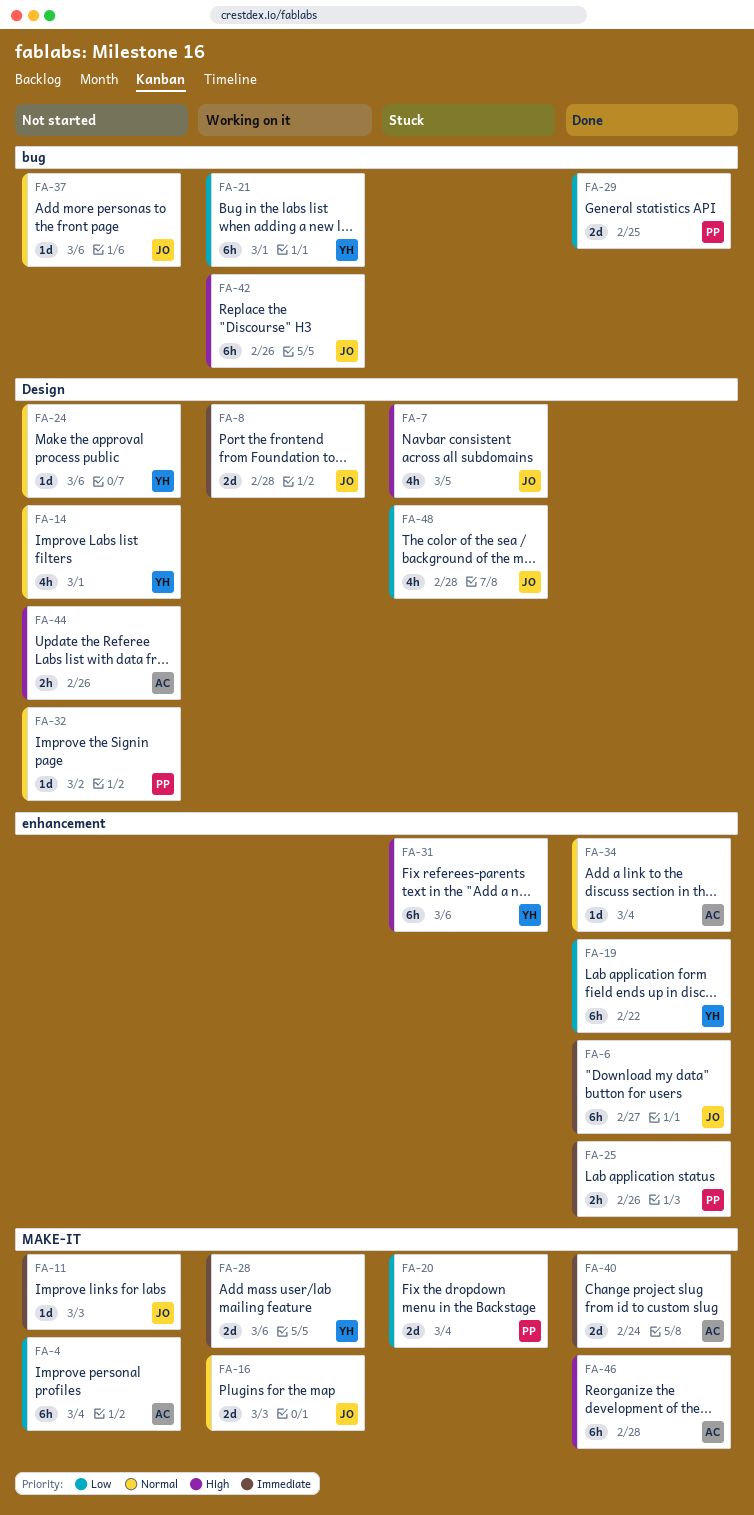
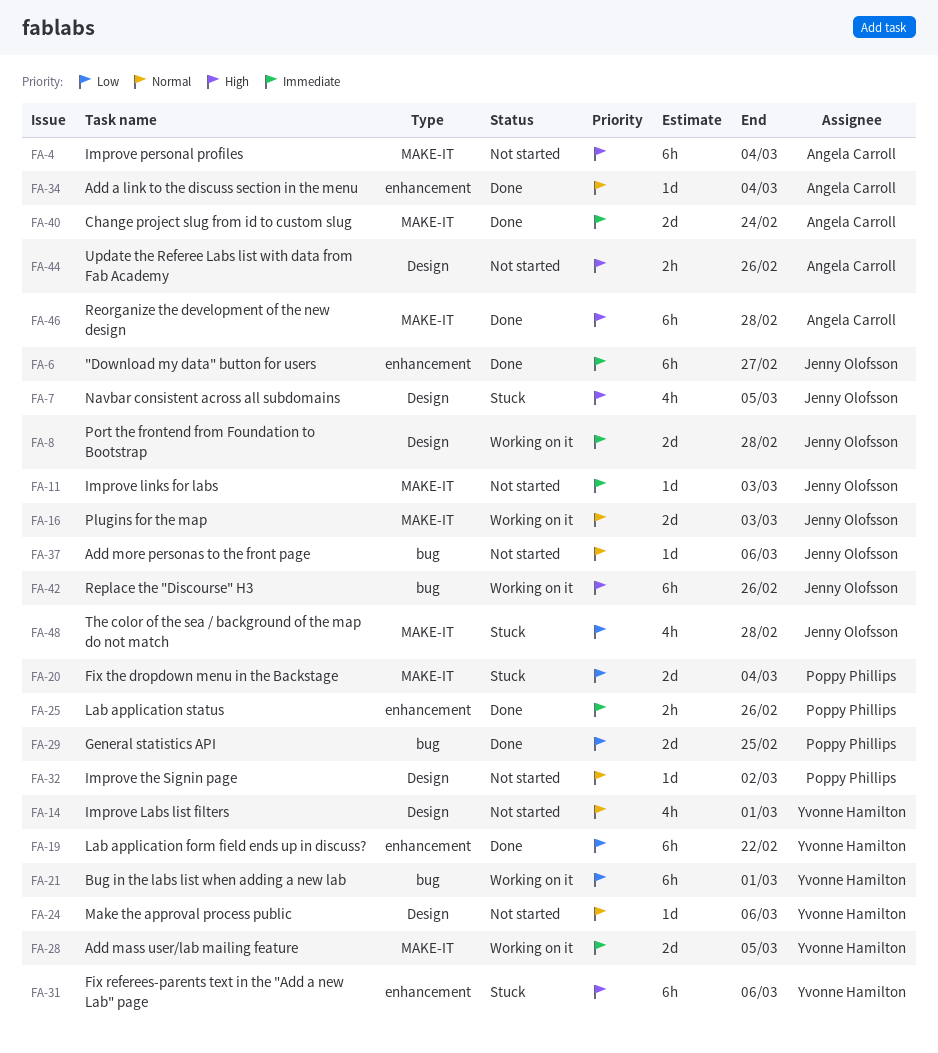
FA-4, priority: Low -> High
FA-28, due: Mar 6 -> Mar 5
FA-48, label: Design -> MAKE-IT

